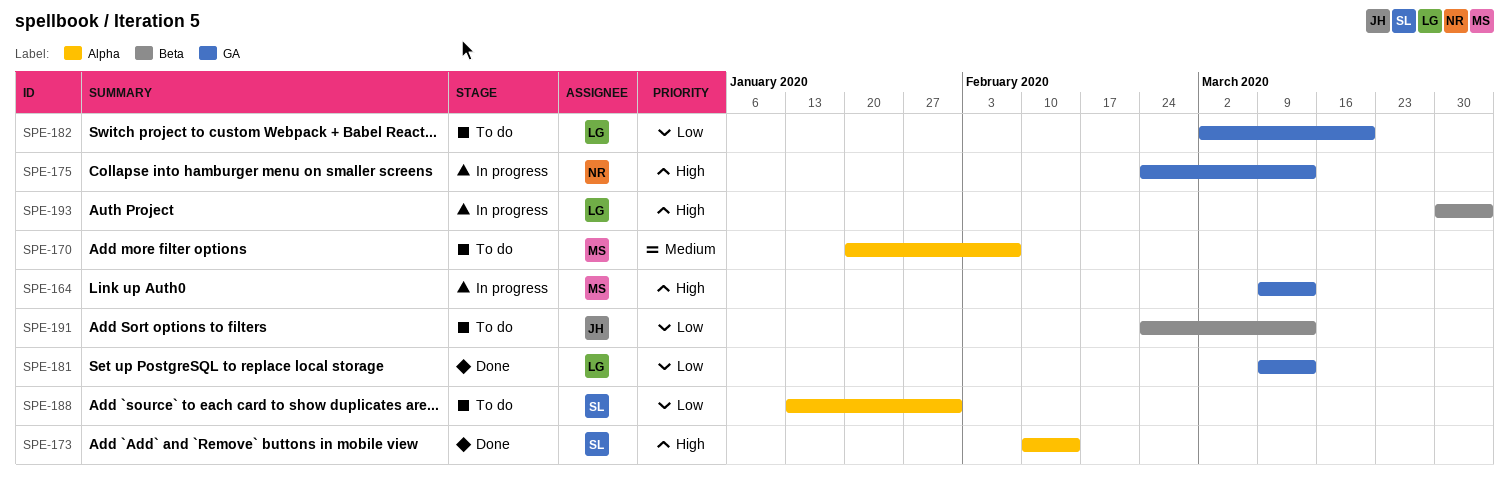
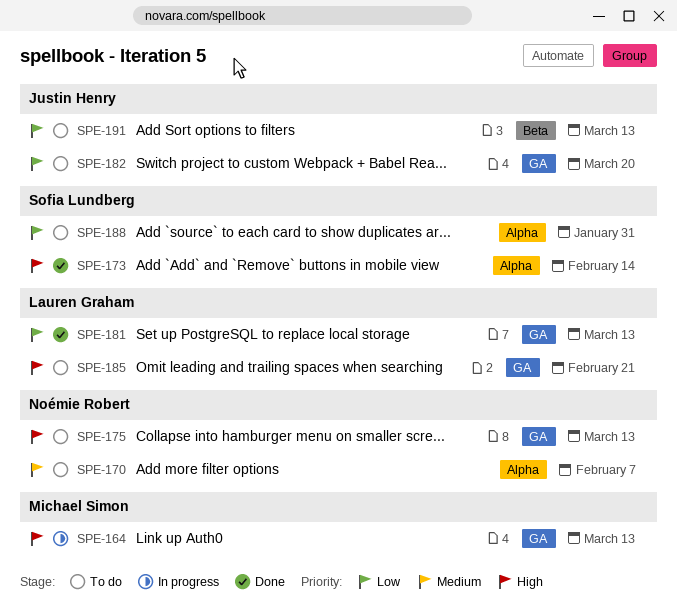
SPE-170, owner: Michael Simon -> Noémie Robert
SPE-175, status: In progress -> To do
SPE-182, owner: Lauren Graham -> Justin Henry
SPE-185: none -> present
SPE-193: present -> none

